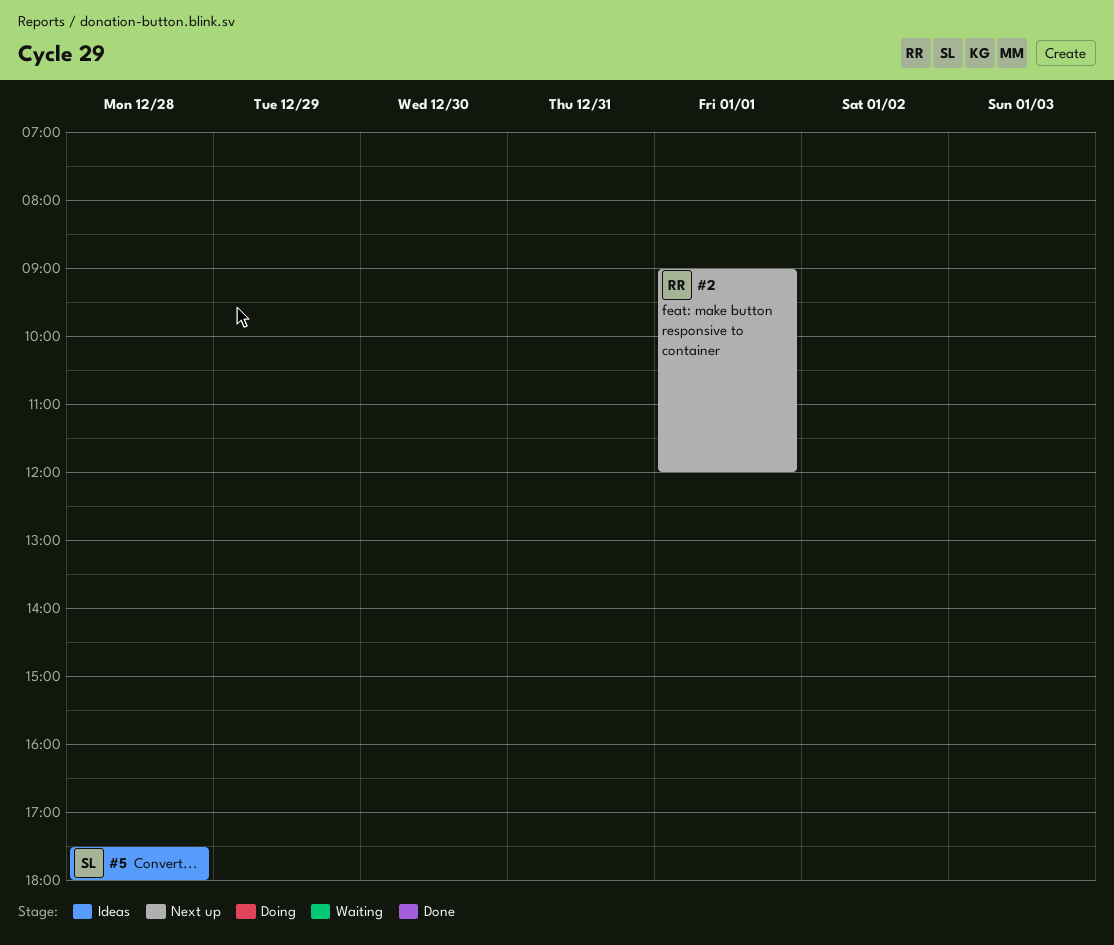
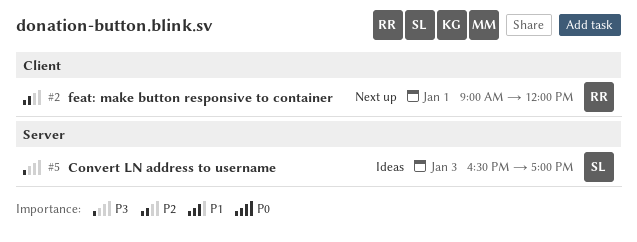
#5, day: Dec 28 -> Jan 3
#5, begins: 17:30 -> 16:30
#5, ends: 18:00 -> 17:00

